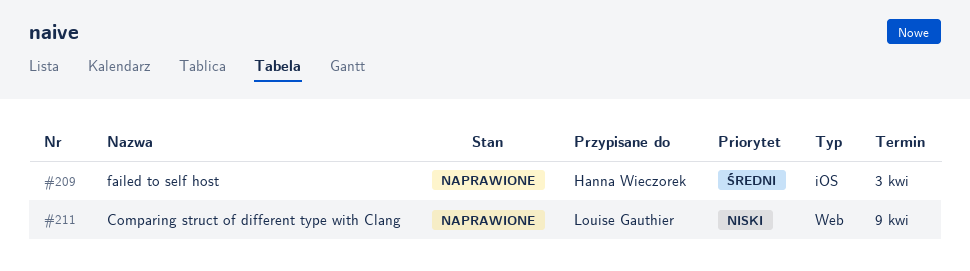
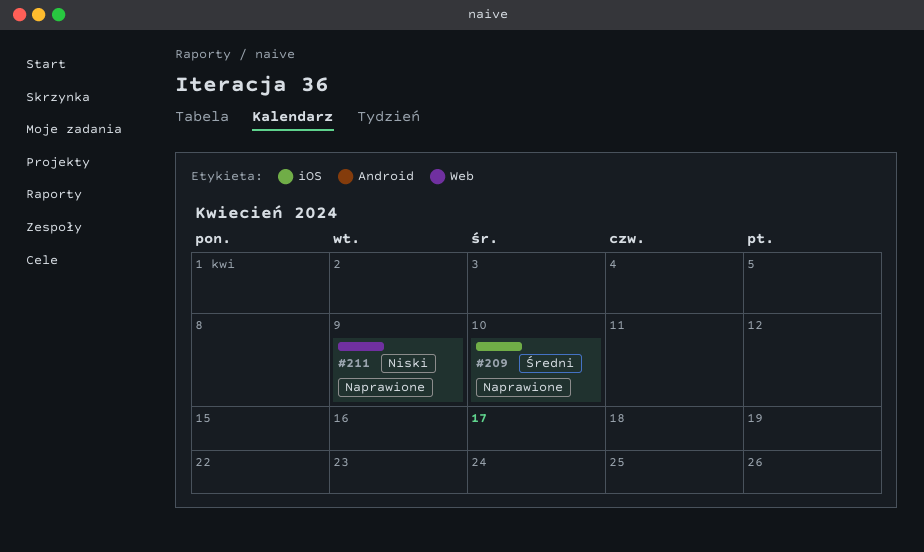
#209, due: Apr 3 -> Apr 10

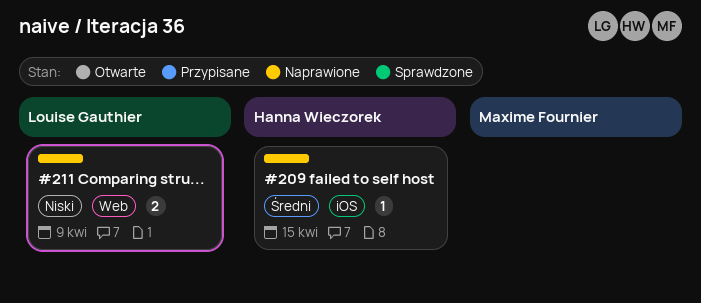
#209, due: Apr 10 -> Apr 15

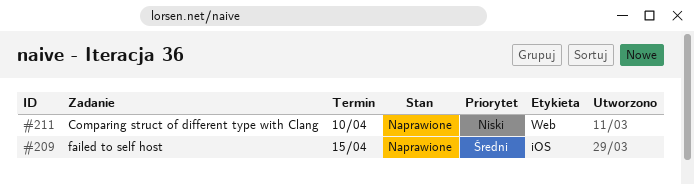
#211, due: Apr 9 -> Apr 10

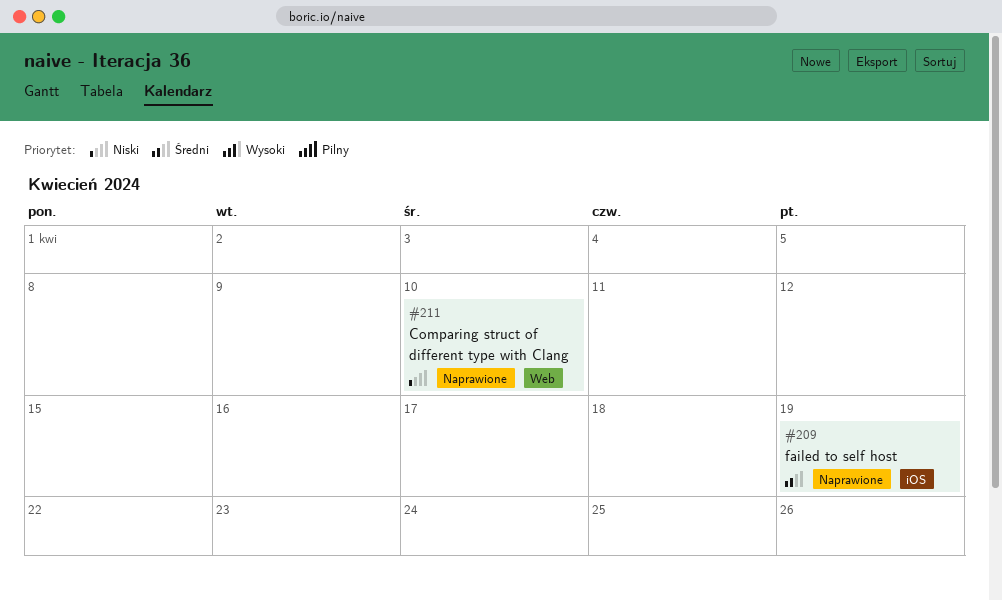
#209, due: Apr 15 -> Apr 19

